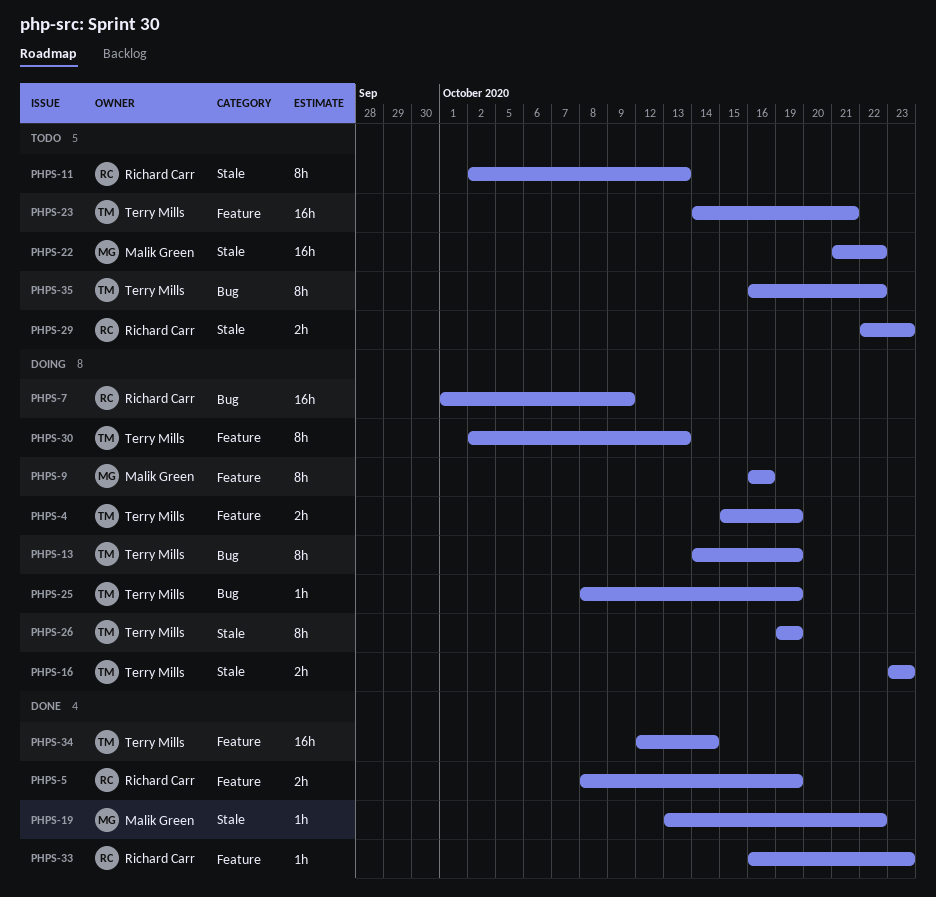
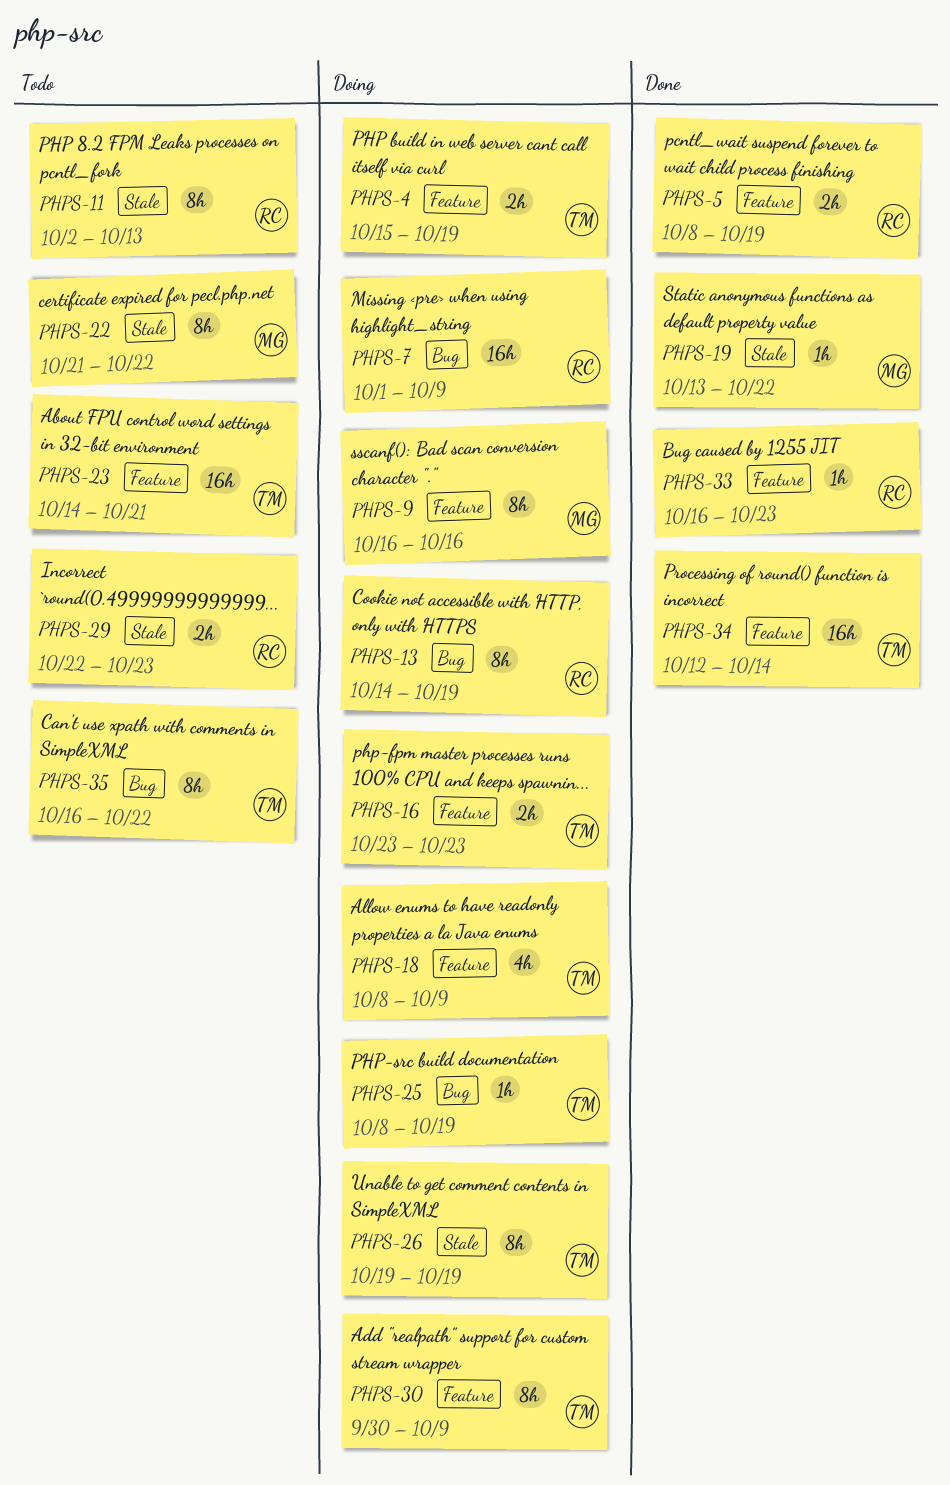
PHPS-13, owner: Terry Mills -> Richard Carr
PHPS-16, label: Stale -> Feature
PHPS-18: none -> present
PHPS-22, estimate: 16h -> 8h
PHPS-30, start: Oct 2 -> Sep 30
PHPS-30, due: Oct 13 -> Oct 9

